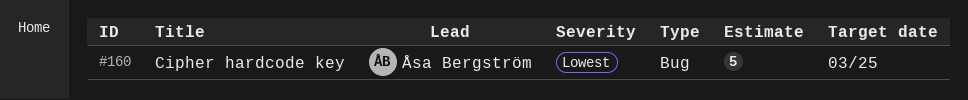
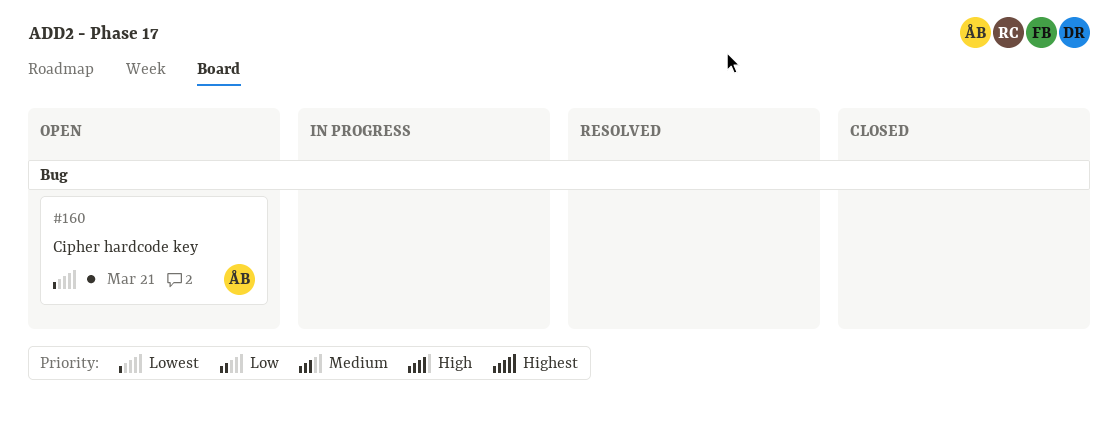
#160, estimate: 5 -> 1
#160, due: Mar 25 -> Mar 21

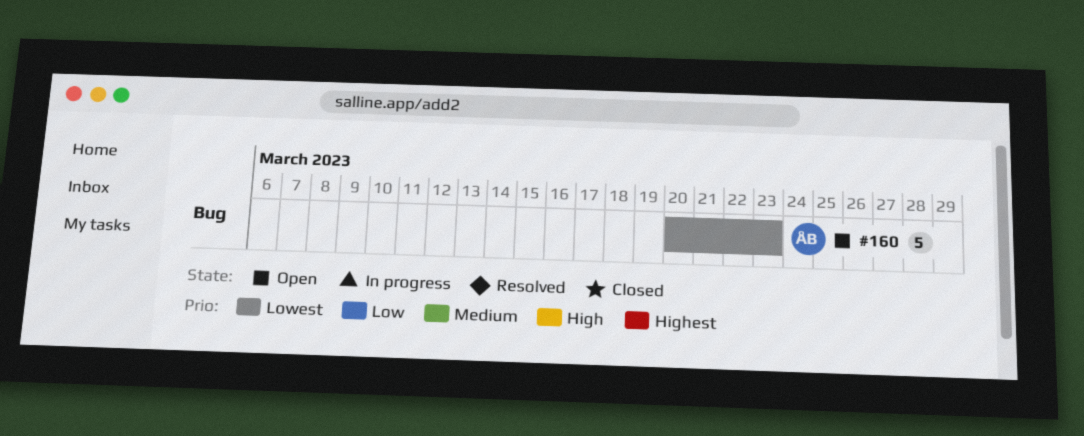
#160, estimate: 1 -> 5
#160, due: Mar 21 -> Mar 23

